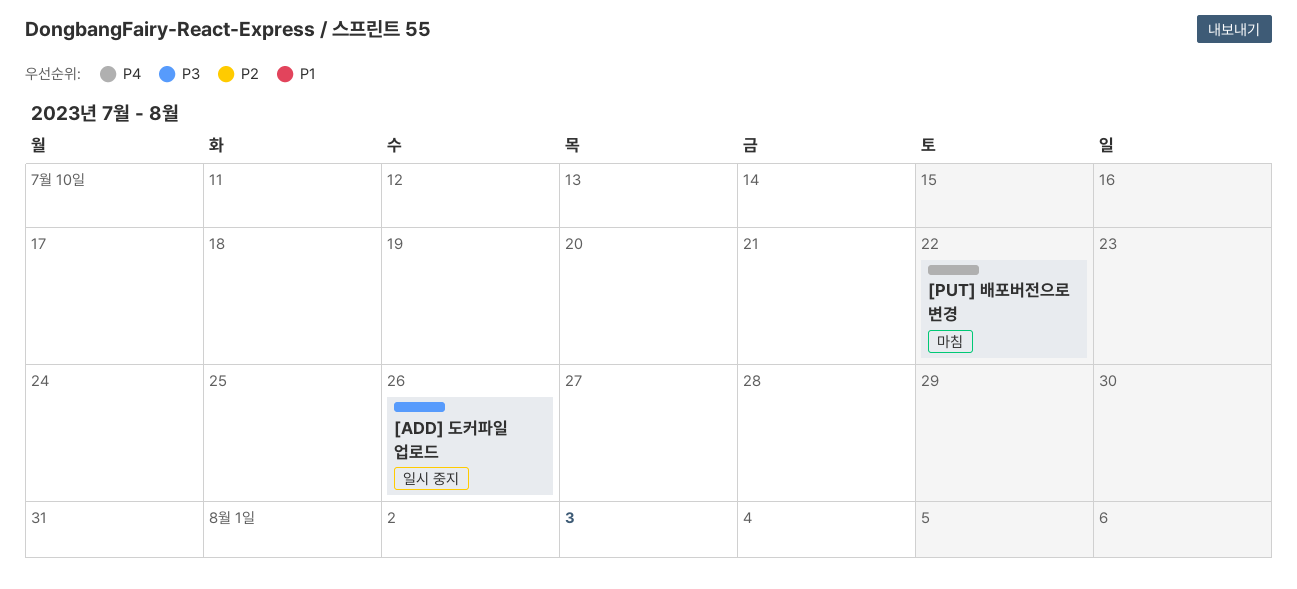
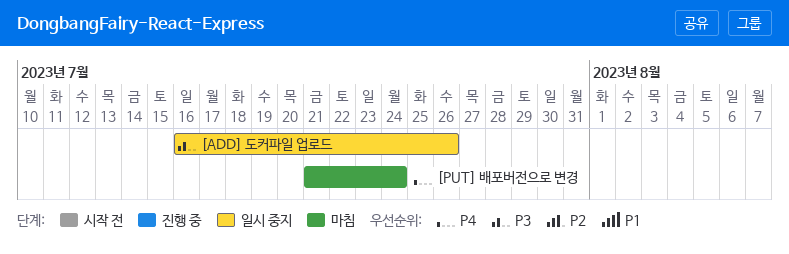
[PUT] 배포버전으로 변경, due: Jul 22 -> Jul 24

